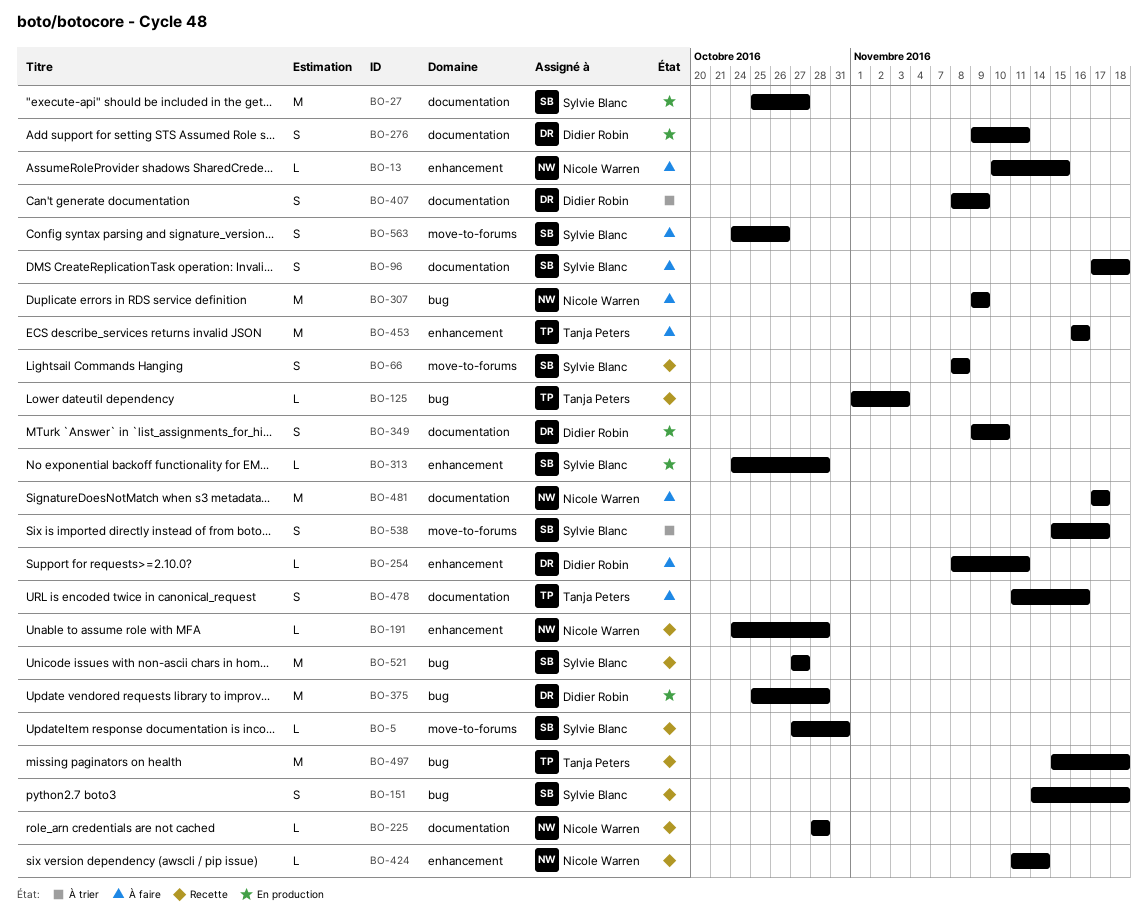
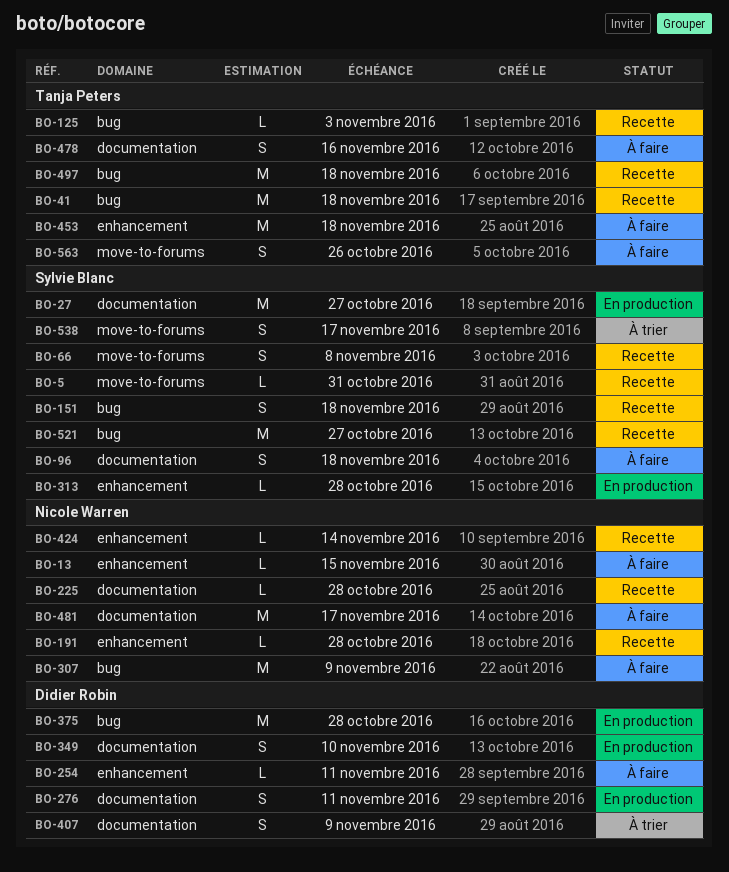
BO-41: none -> present
BO-453, due: Nov 16 -> Nov 18
BO-563, owner: Sylvie Blanc -> Tanja Peters

